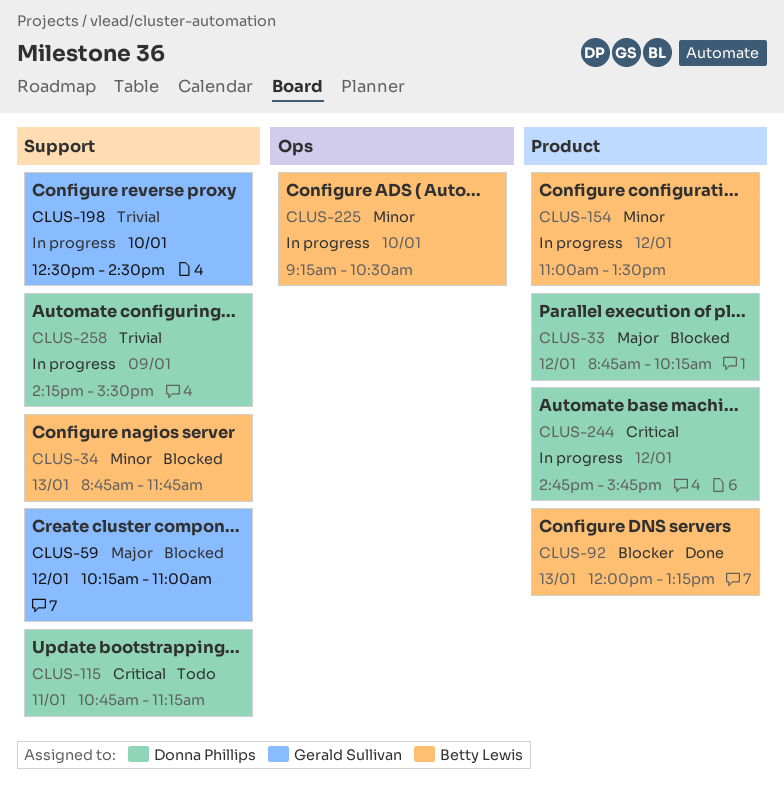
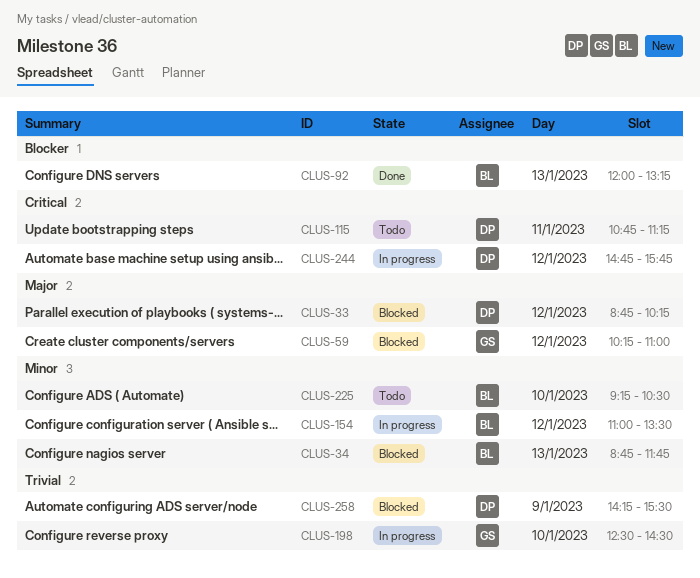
CLUS-225, status: In progress -> Todo
CLUS-258, status: In progress -> Blocked

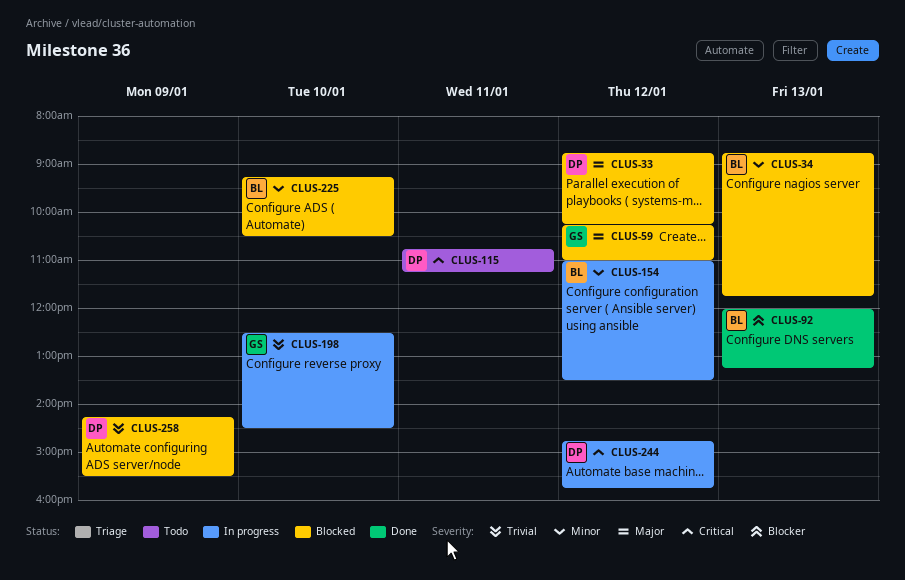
CLUS-225, status: Todo -> Blocked

